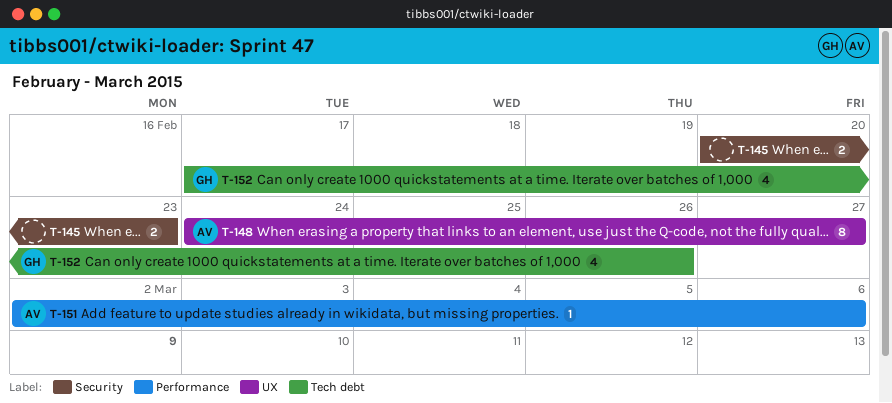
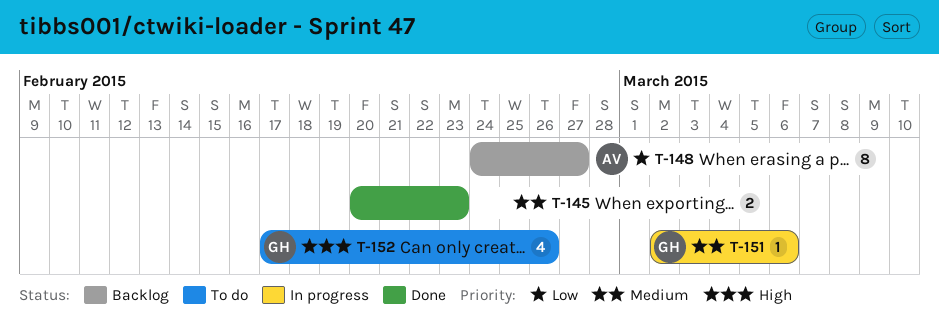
T-151, owner: AV -> GH

